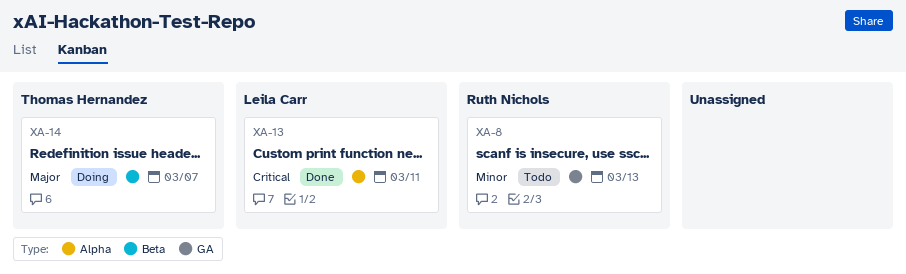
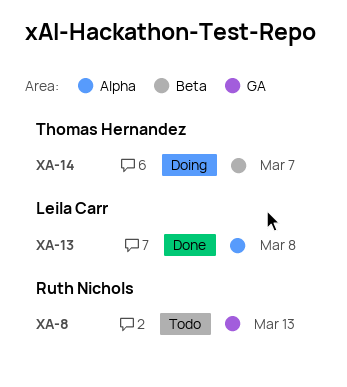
XA-13, due: Mar 11 -> Mar 8

